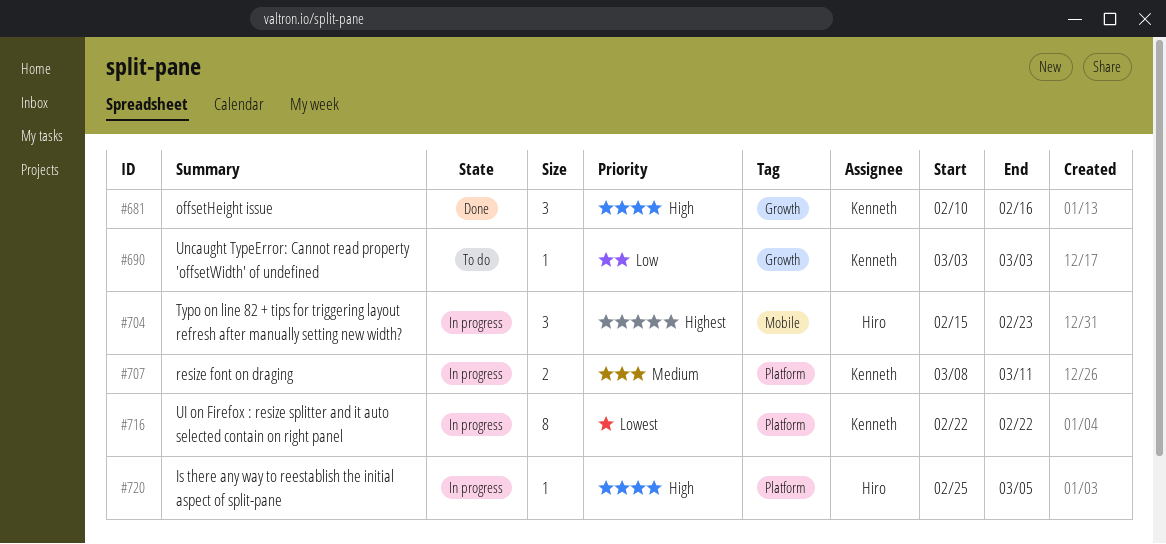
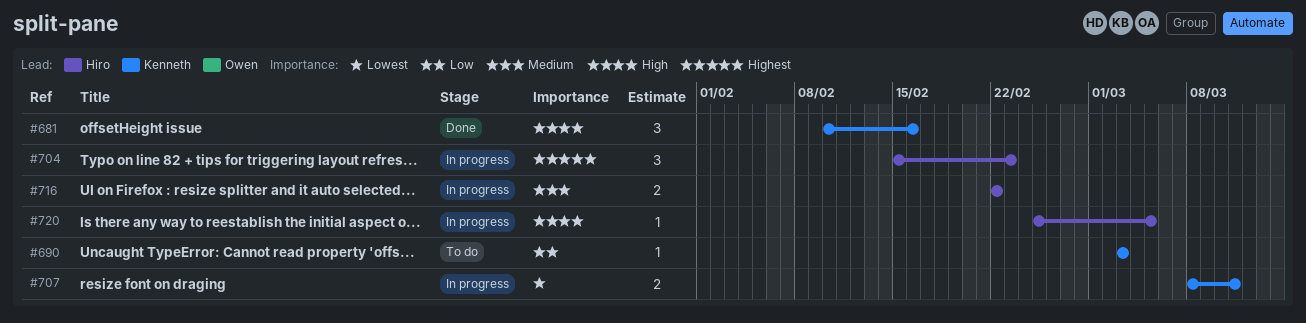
#707, priority: Medium -> Lowest
#716, owner: Kenneth -> Hiro
#716, priority: Lowest -> Medium
#716, estimate: 8 -> 2

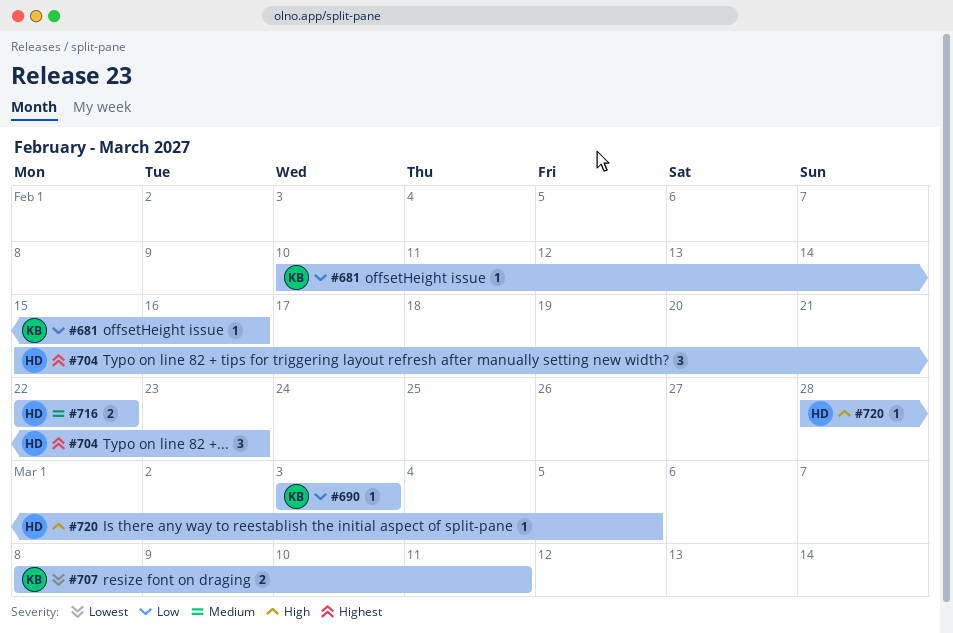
#681, priority: High -> Low
#681, estimate: 3 -> 1
#720, start: Feb 25 -> Feb 28

